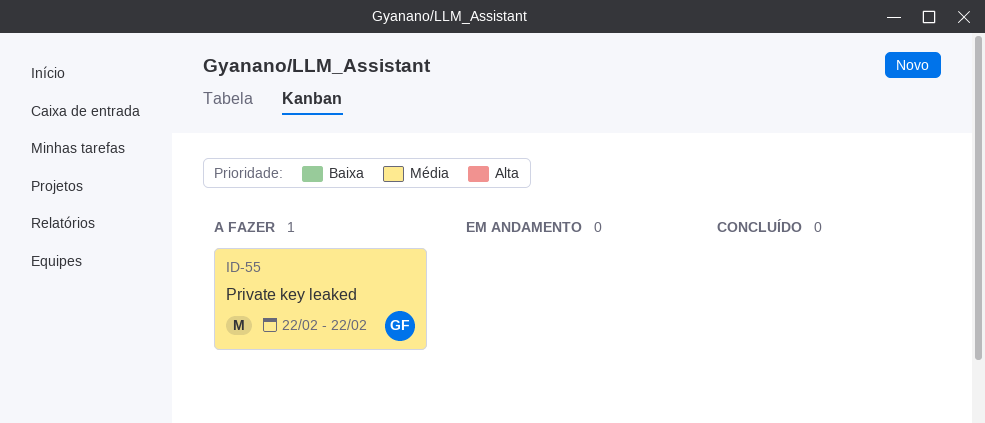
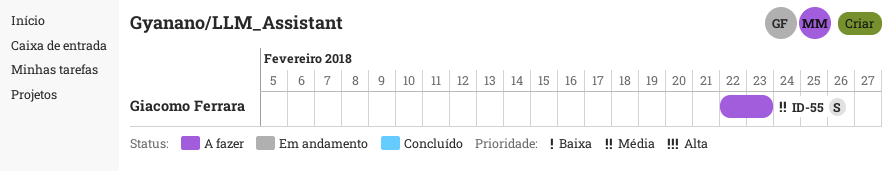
ID-55, estimate: M -> S
ID-55, due: Feb 22 -> Feb 23

